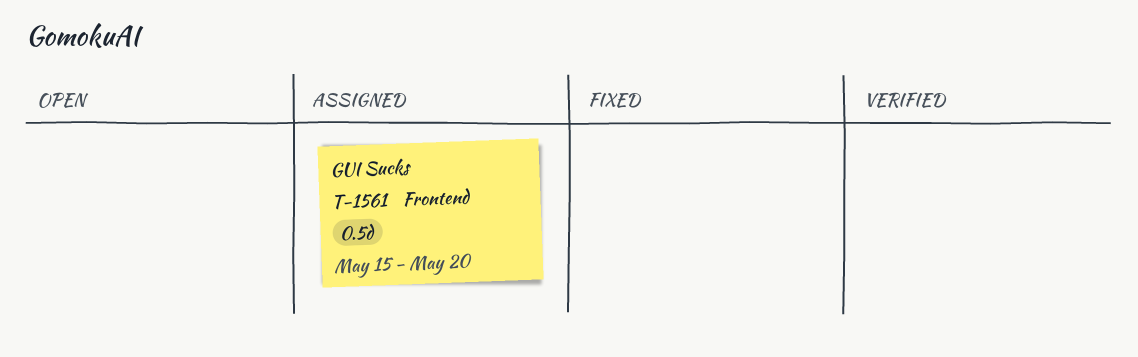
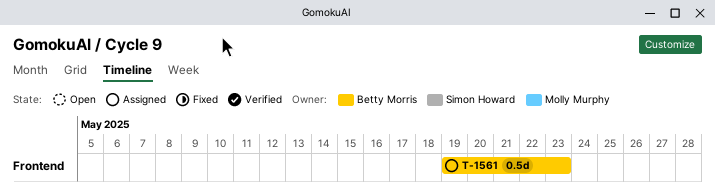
T-1561, start: May 15 -> May 19
T-1561, due: May 20 -> May 23

